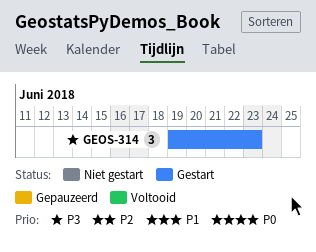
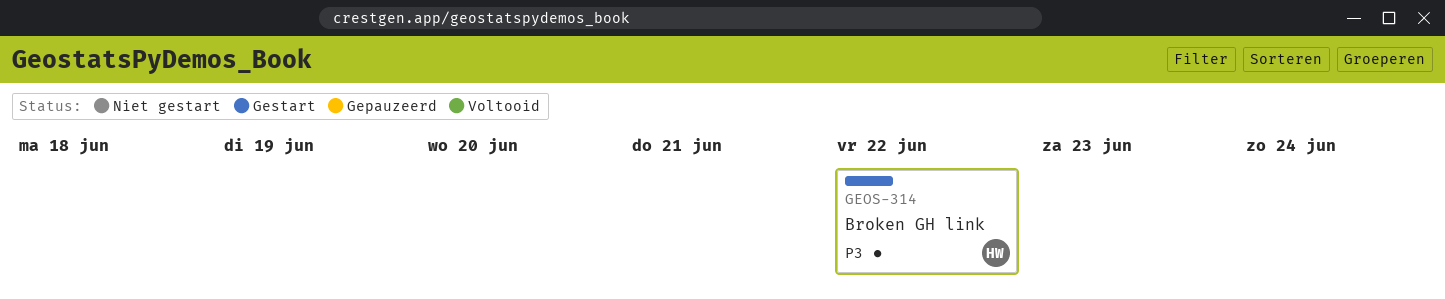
GEOS-314, estimate: 3 -> 1
GEOS-314, due: Jun 23 -> Jun 22

